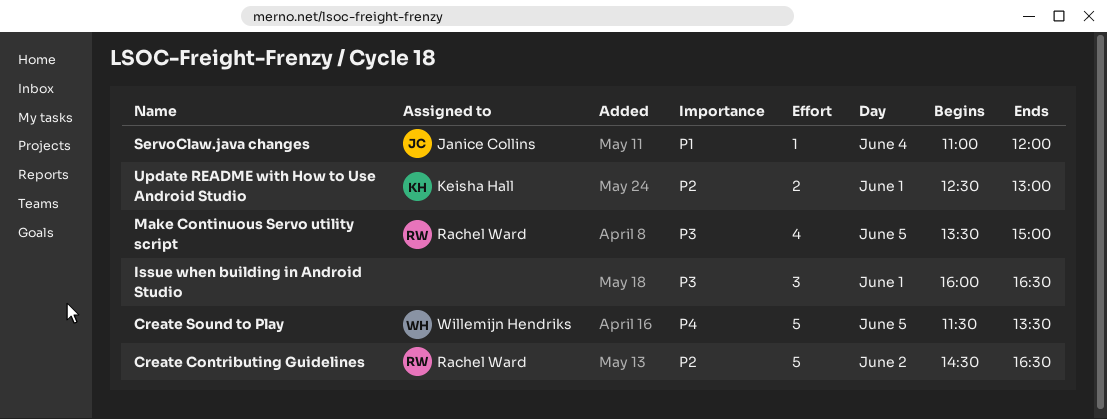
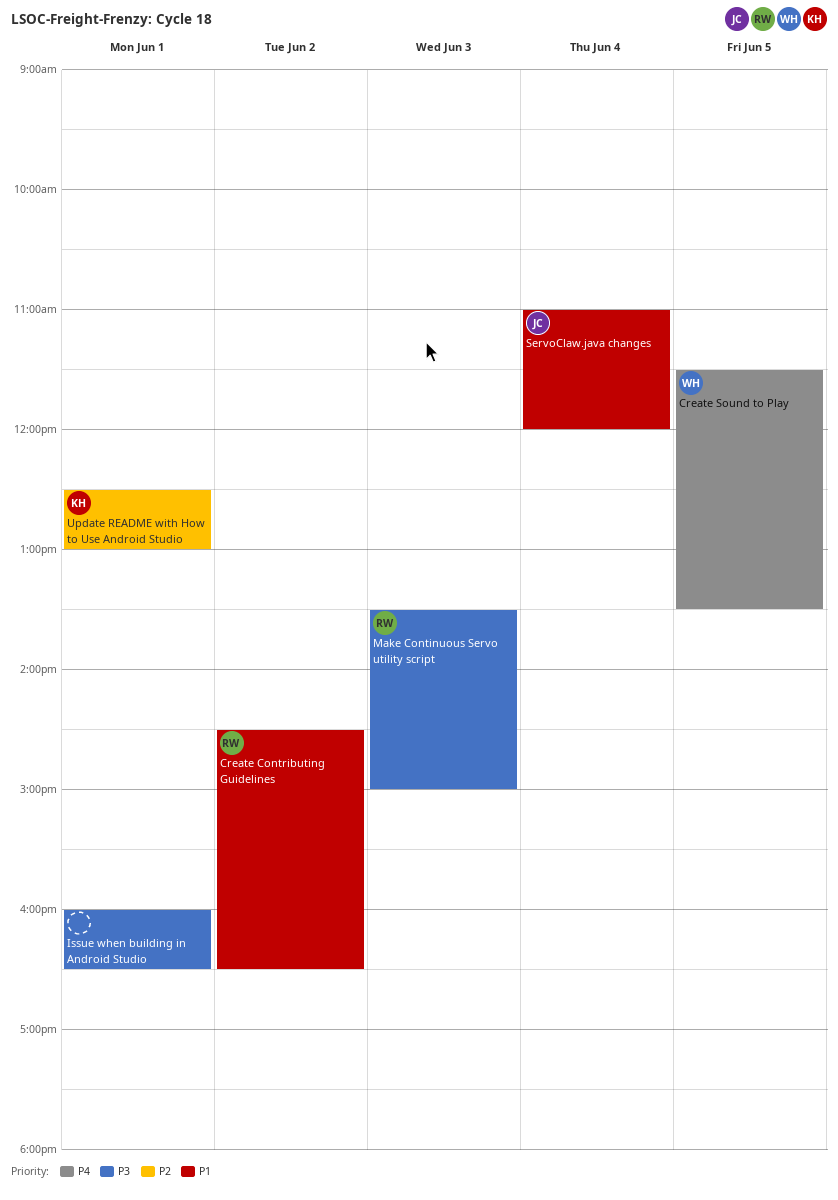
Create Contributing Guidelines, priority: P2 -> P1
Make Continuous Servo utility script, day: Jun 5 -> Jun 3

